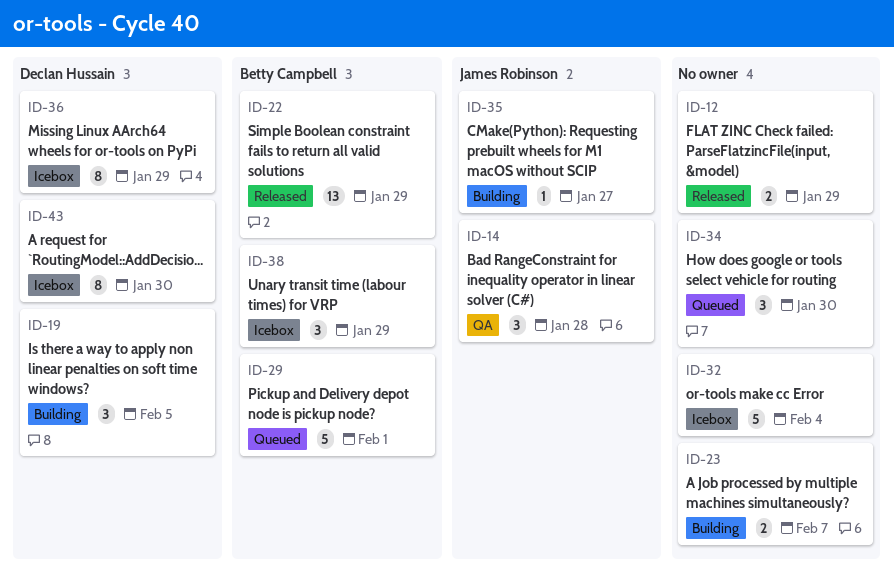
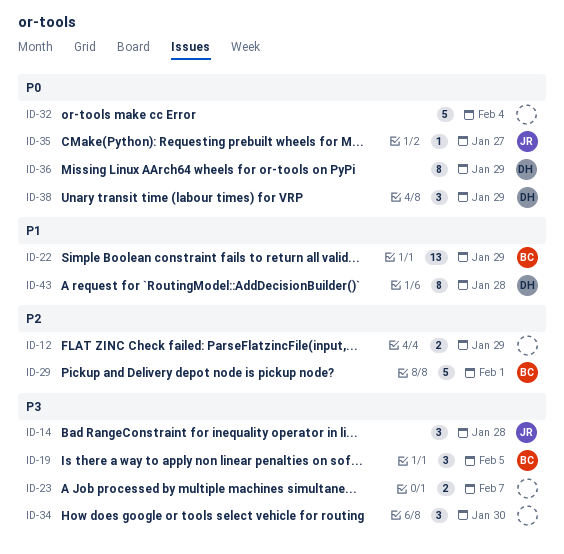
ID-19, owner: Declan Hussain -> Betty Campbell
ID-38, owner: Betty Campbell -> Declan Hussain
ID-43, due: Jan 30 -> Jan 28

